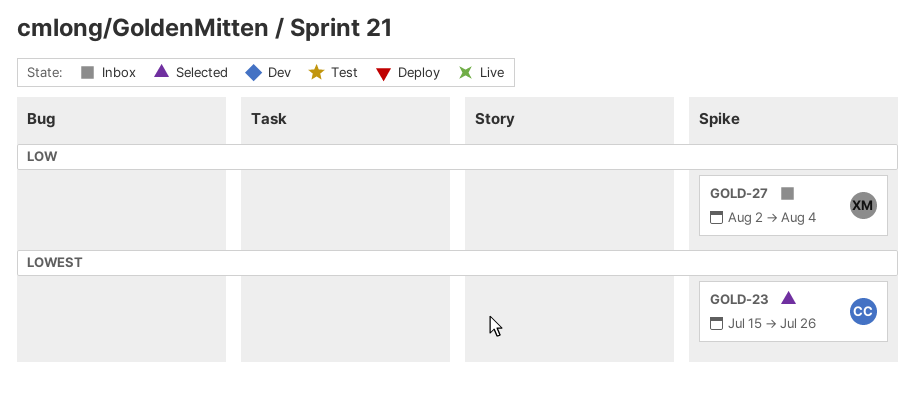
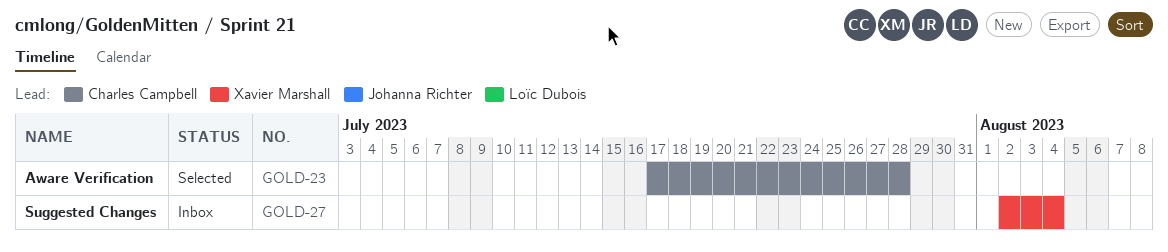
GOLD-23, start: Jul 15 -> Jul 17
GOLD-23, due: Jul 26 -> Jul 28

